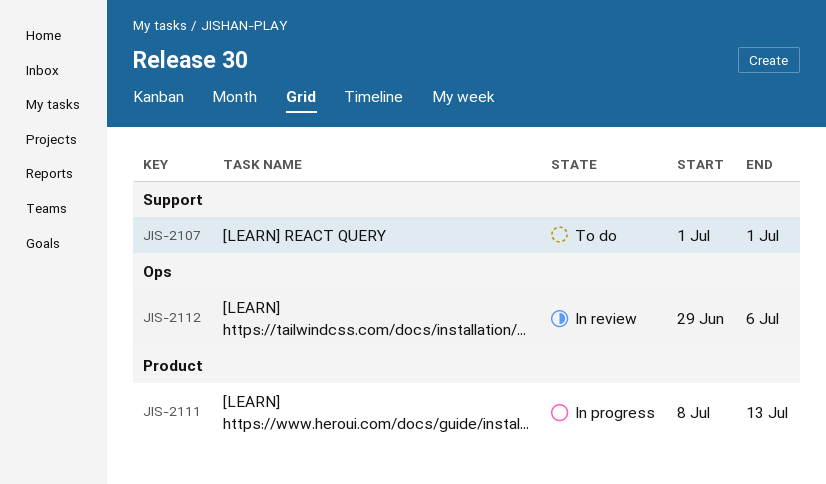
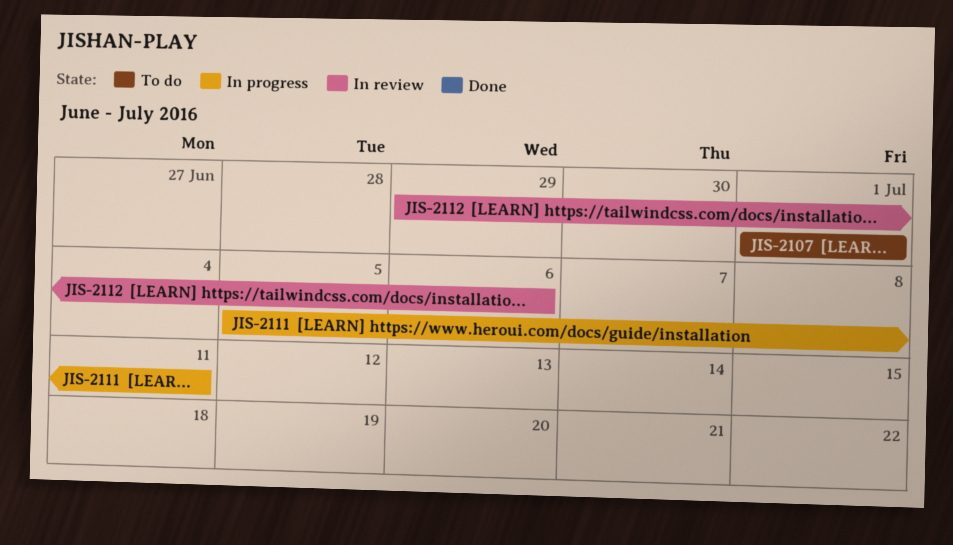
JIS-2111, start: Jul 8 -> Jul 5
JIS-2111, due: Jul 13 -> Jul 11

